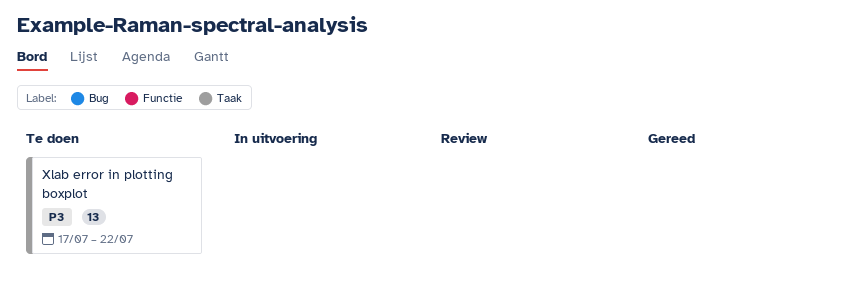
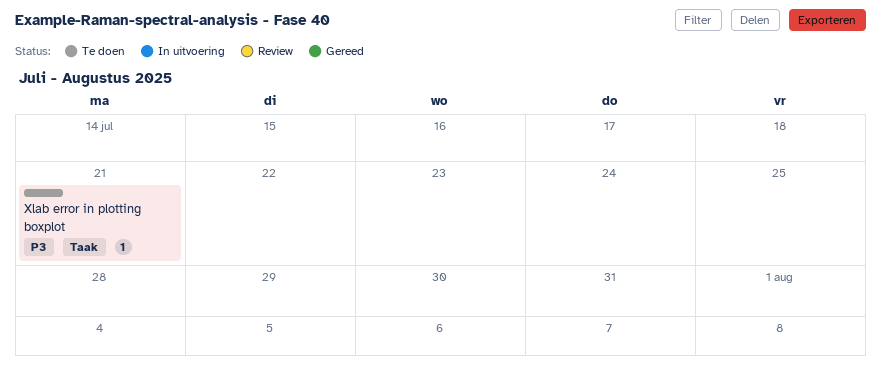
Xlab error in plotting boxplot, estimate: 13 -> 1
Xlab error in plotting boxplot, due: Jul 22 -> Jul 21

